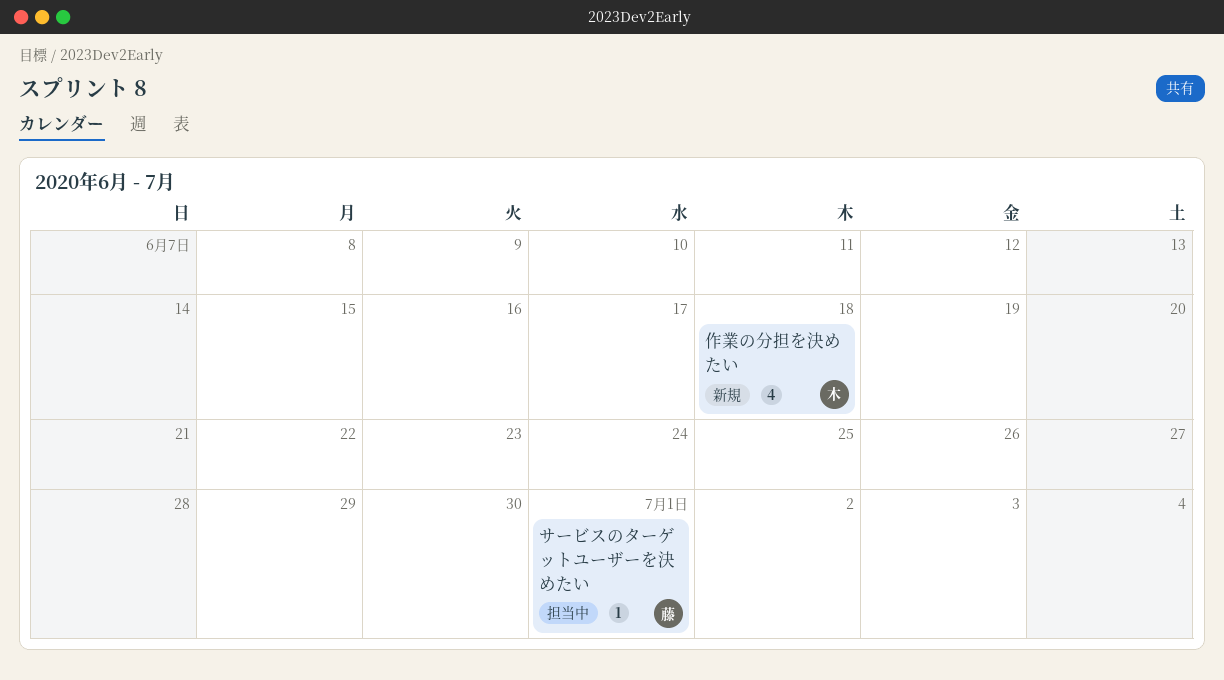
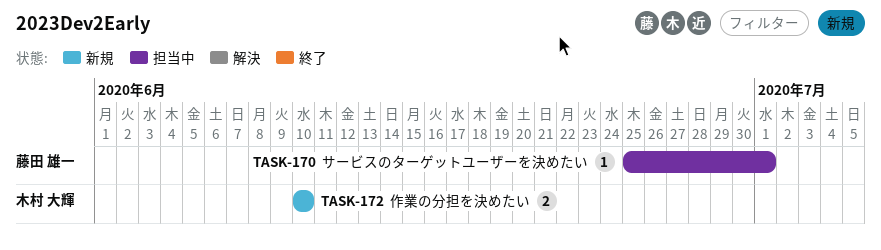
作業の分担を決めたい, estimate: 4 -> 2
作業の分担を決めたい, due: Jun 18 -> Jun 10

